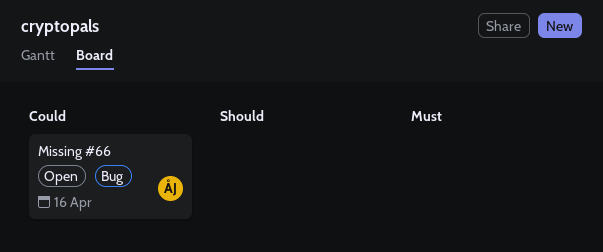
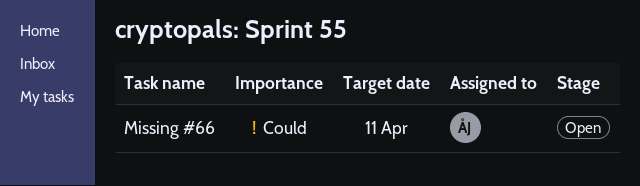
Missing #66, due: Apr 16 -> Apr 11

